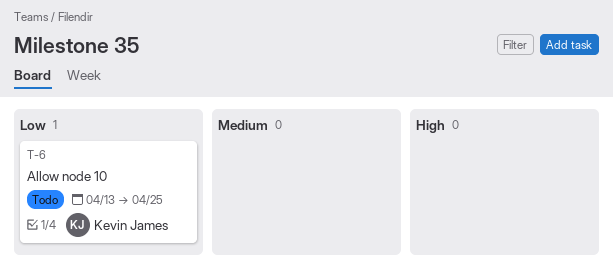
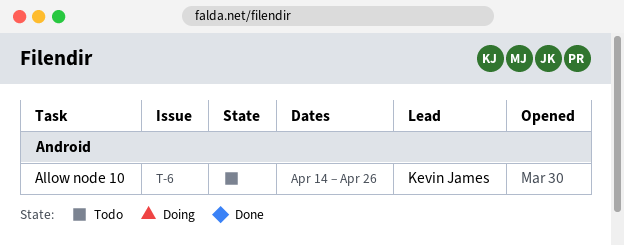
T-6, start: Apr 13 -> Apr 14
T-6, due: Apr 25 -> Apr 26

